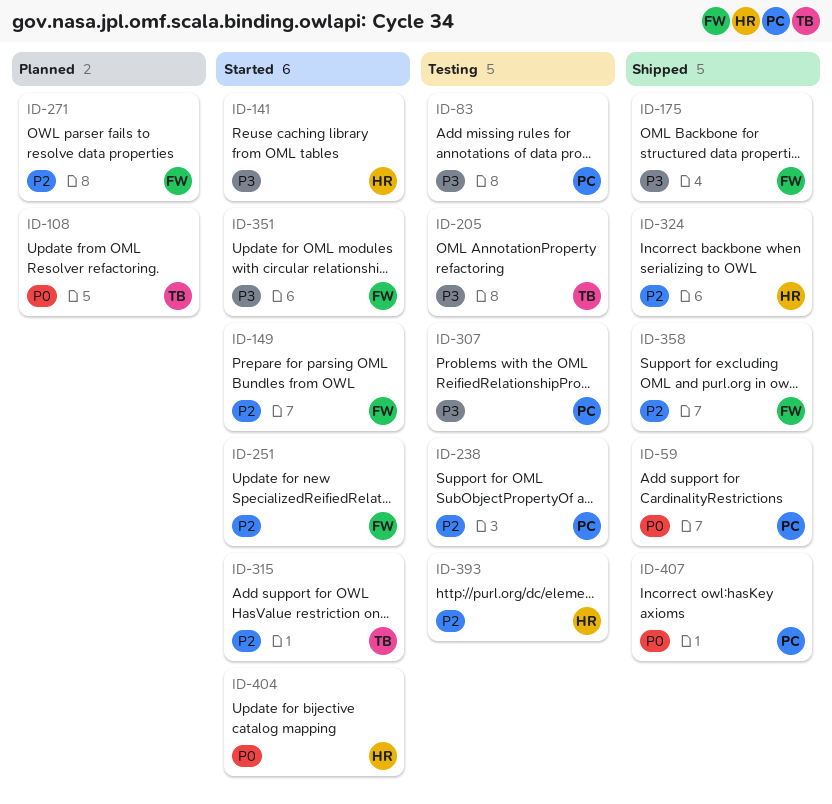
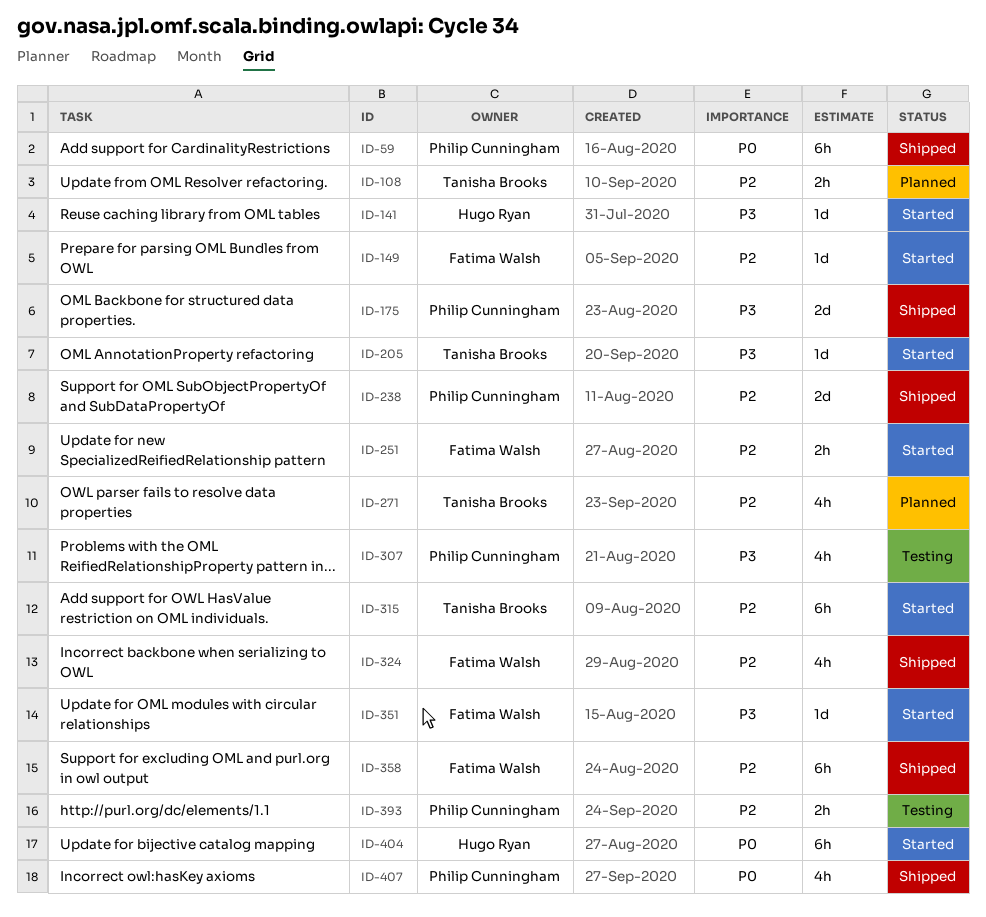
ID-83: present -> none
ID-108, priority: P0 -> P2
ID-175, owner: Fatima Walsh -> Philip Cunningham
ID-205, status: Testing -> Started
ID-238, status: Testing -> Shipped
ID-271, owner: Fatima Walsh -> Tanisha Brooks
ID-324, owner: Hugo Ryan -> Fatima Walsh
ID-393, owner: Hugo Ryan -> Philip Cunningham

